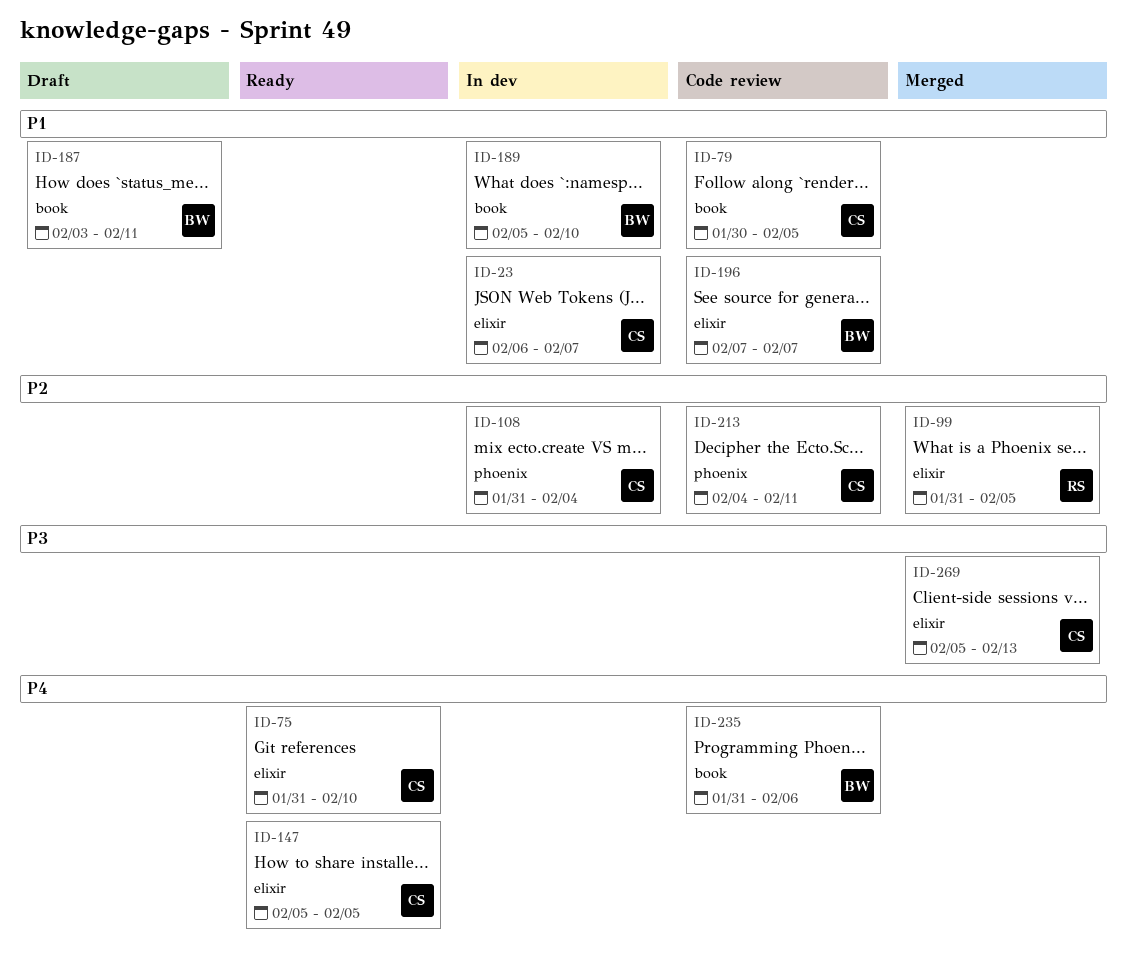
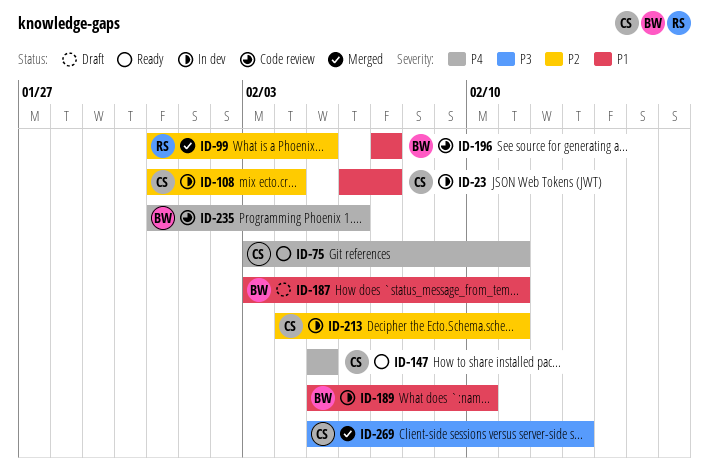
ID-75, start: Jan 31 -> Feb 3
ID-75, due: Feb 10 -> Feb 11
ID-79: present -> none
ID-213, status: Code review -> In dev

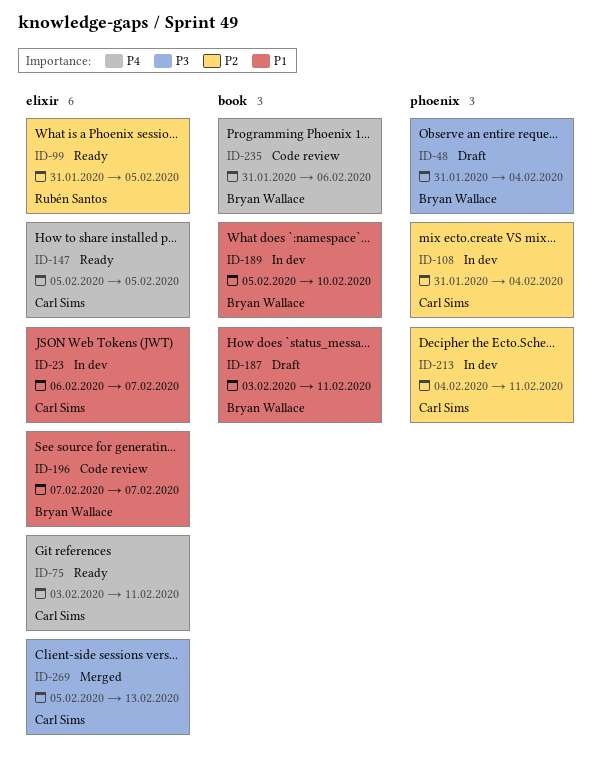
ID-48: none -> present
ID-99, status: Merged -> Ready

